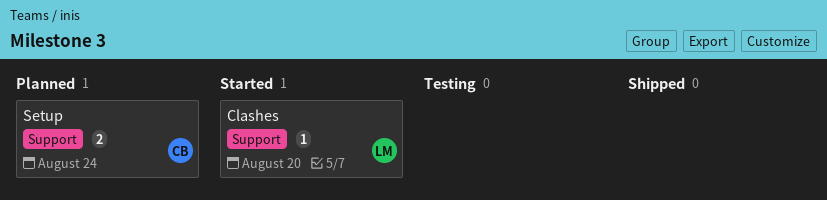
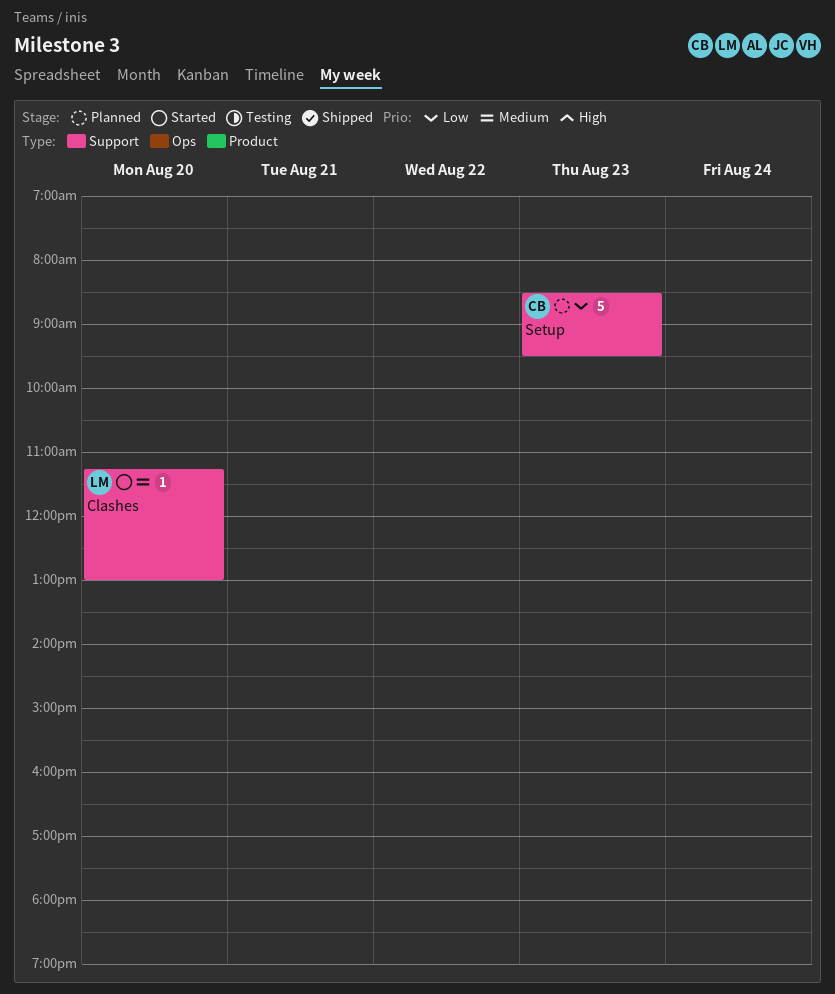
Setup, estimate: 2 -> 5
Setup, day: Aug 24 -> Aug 23

